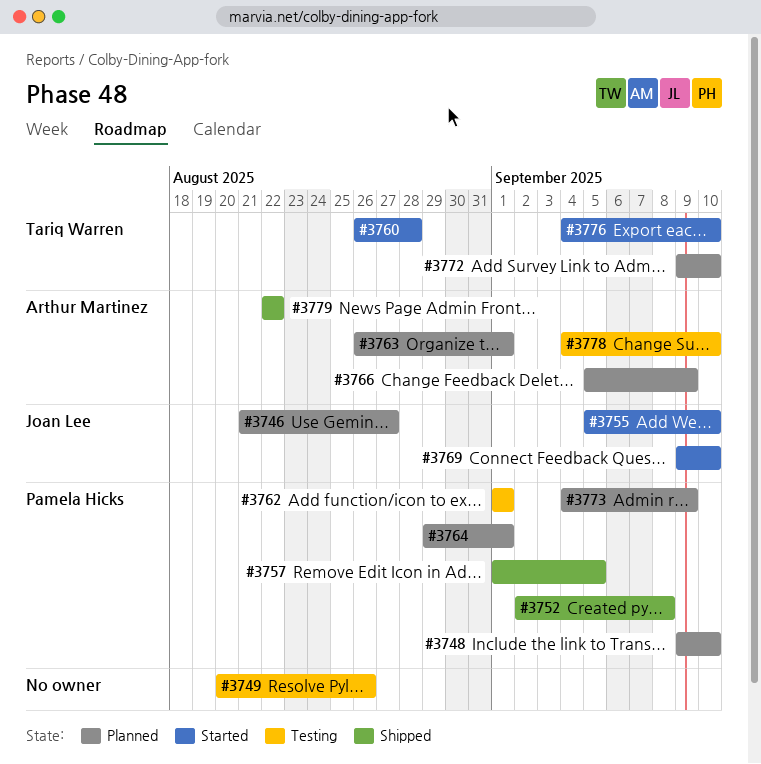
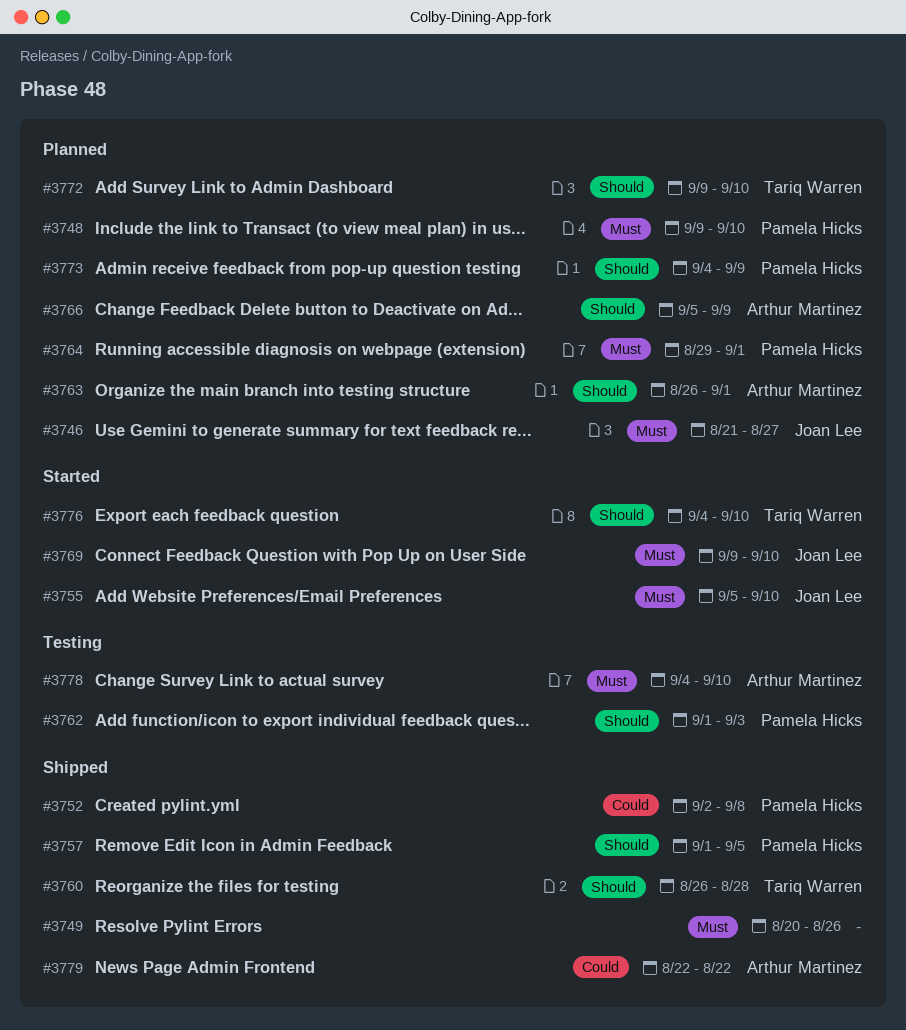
#3749, status: Testing -> Shipped
#3760, status: Started -> Shipped
#3762, due: Sep 1 -> Sep 3

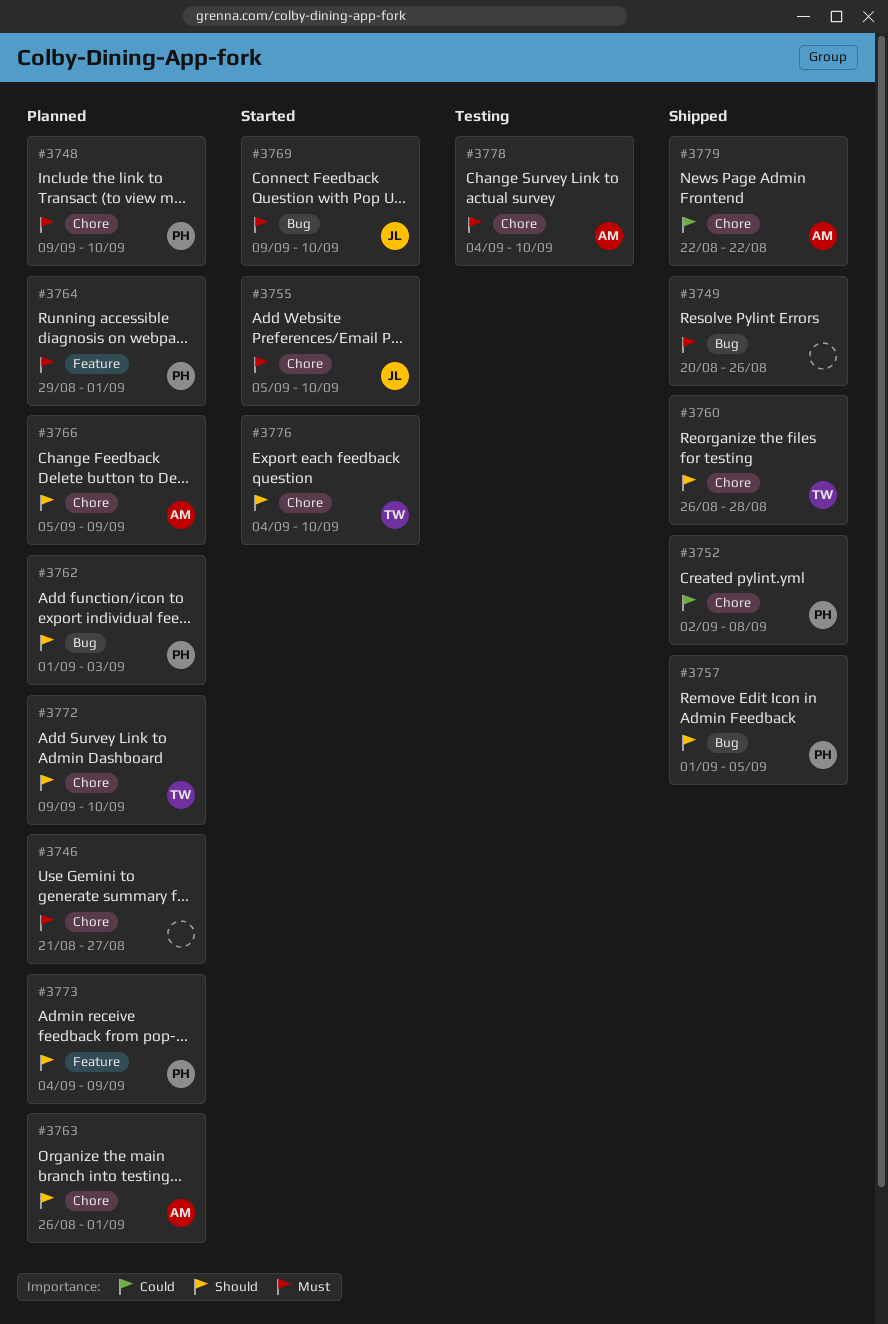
#3746, owner: Joan Lee -> none
#3762, status: Testing -> Planned

